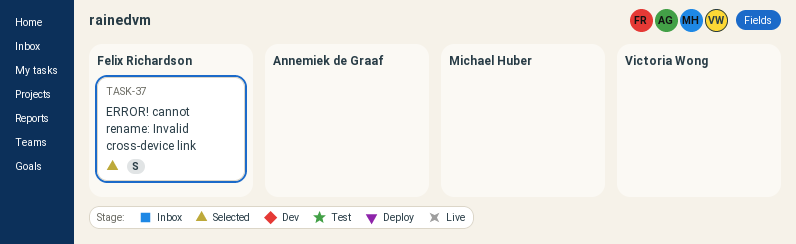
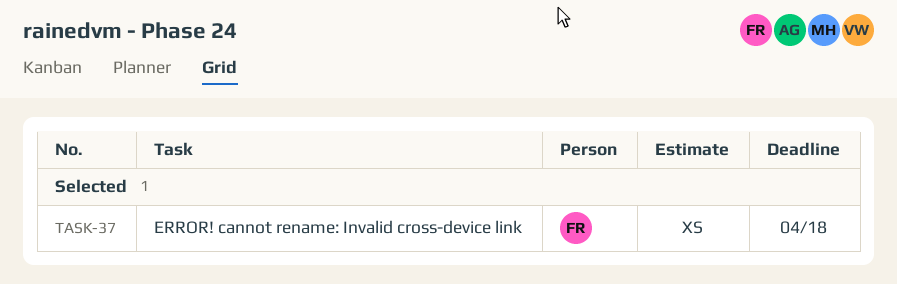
TASK-37, estimate: S -> XS

